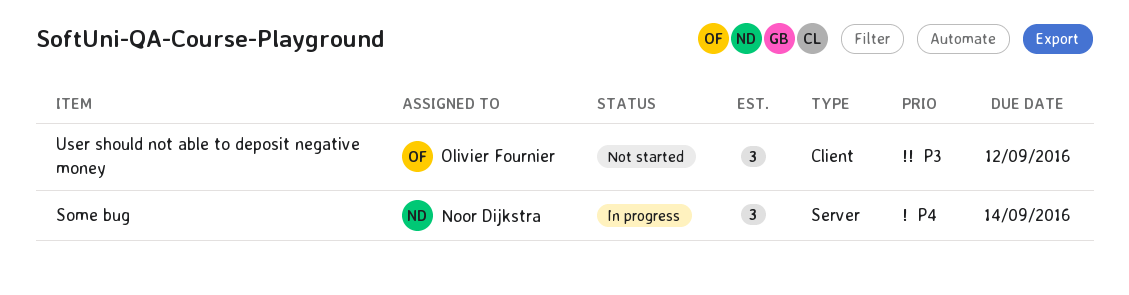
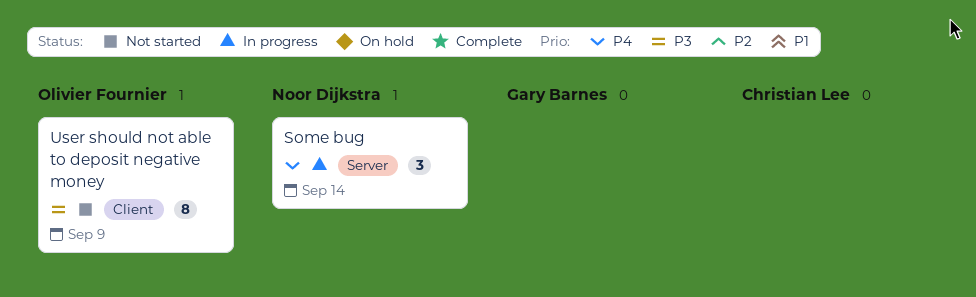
User should not able to deposit negative money, estimate: 3 -> 8
User should not able to deposit negative money, due: Sep 12 -> Sep 9

